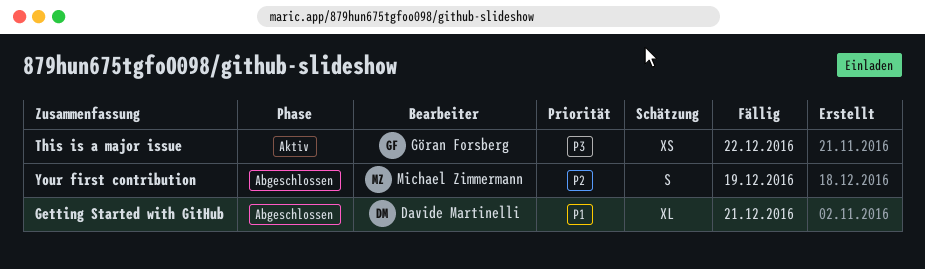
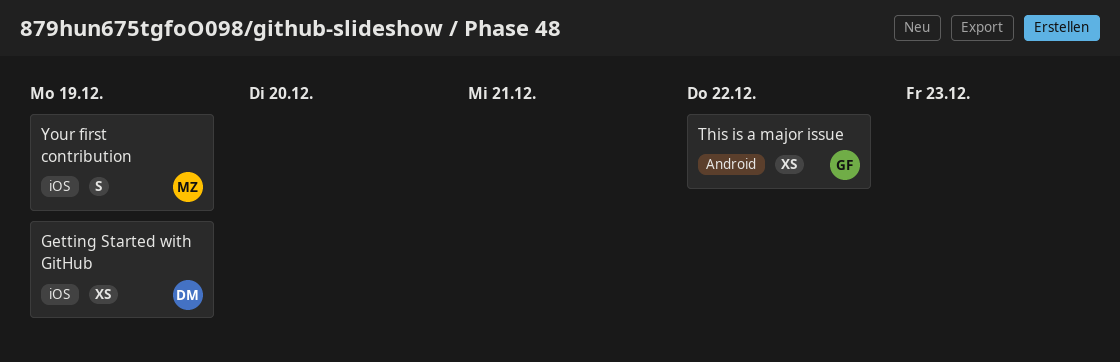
Getting Started with GitHub, estimate: XL -> XS
Getting Started with GitHub, due: Dec 21 -> Dec 19

